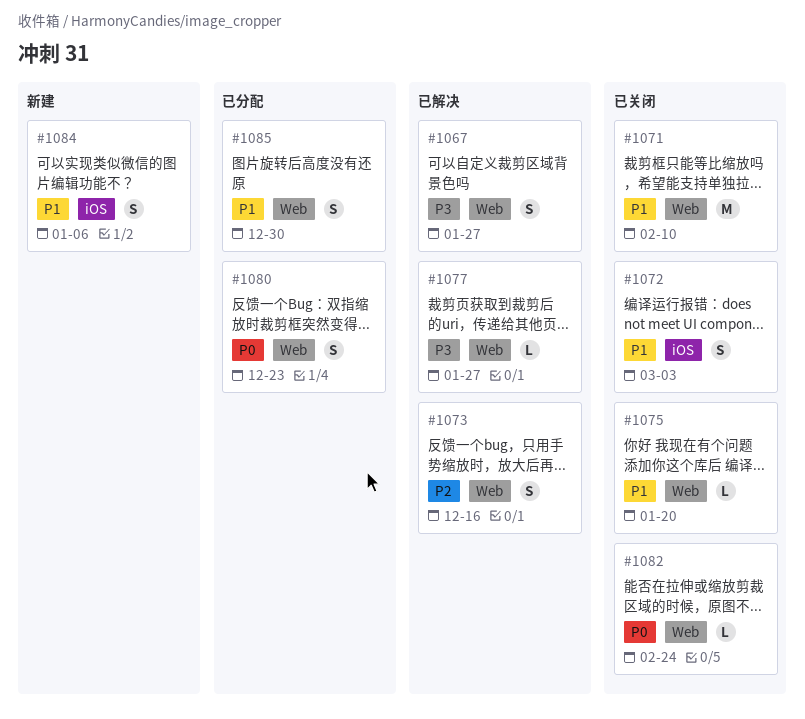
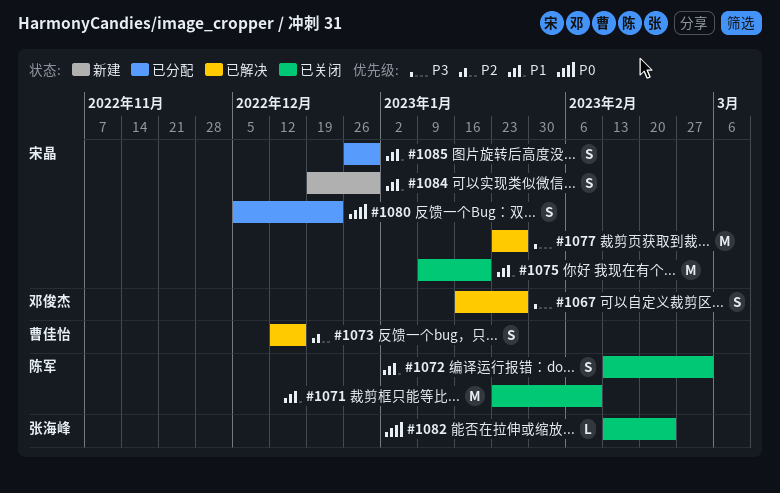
#1075, estimate: L -> M
#1077, estimate: L -> M
#1084, due: Jan 6 -> Dec 30

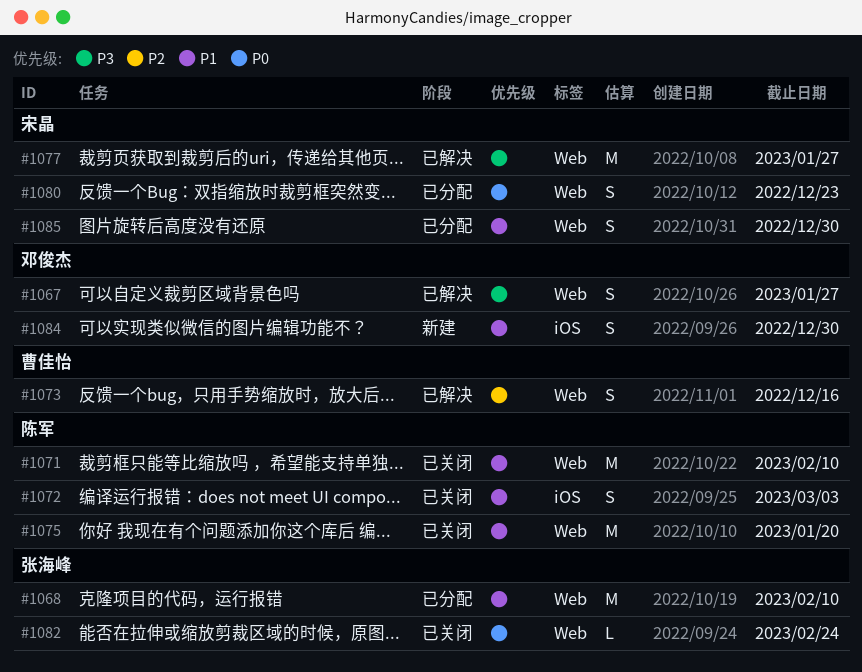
#1068: none -> present
#1075, owner: 宋晶 -> 陈军
#1084, owner: 宋晶 -> 邓俊杰

